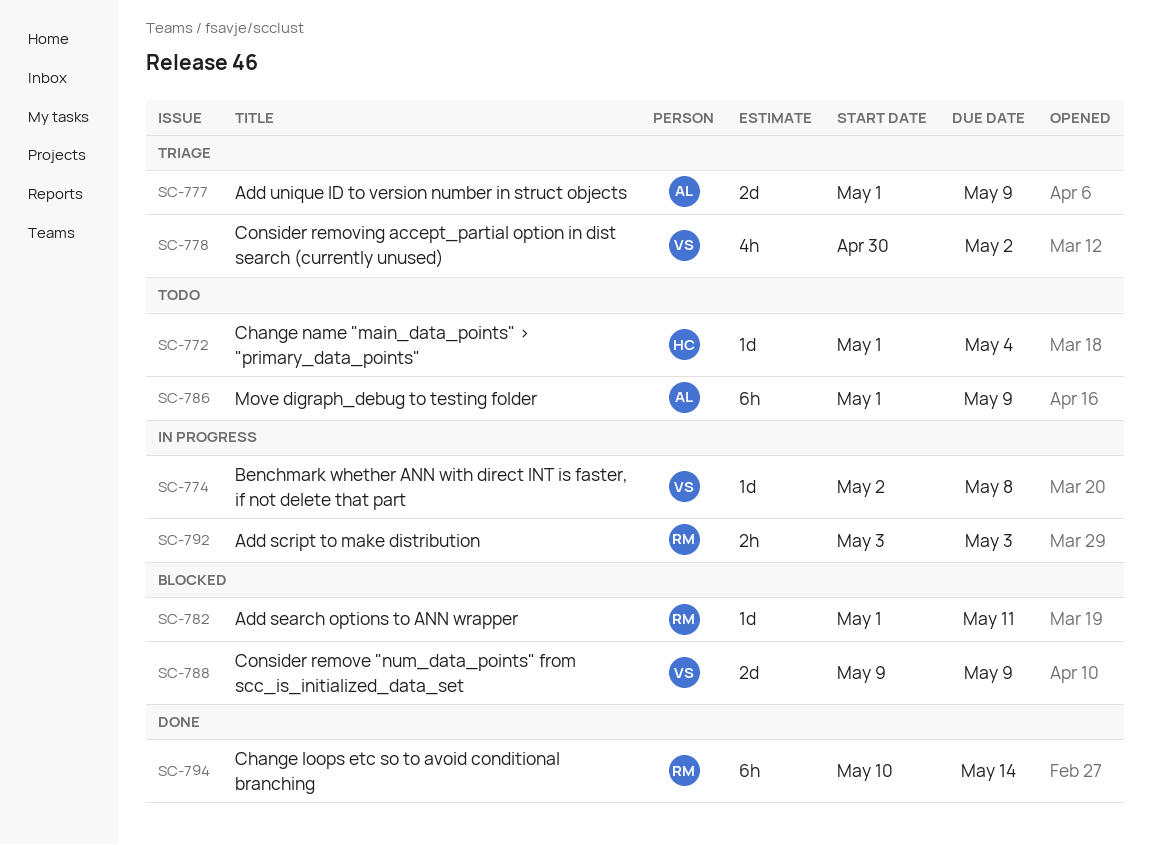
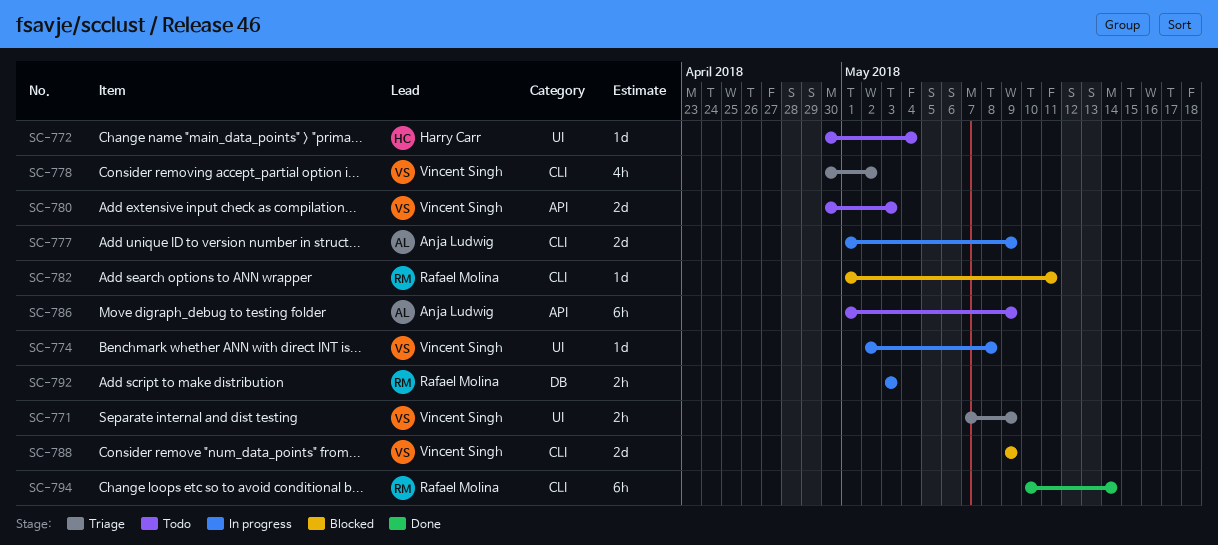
SC-771: none -> present
SC-772, start: May 1 -> Apr 30
SC-777, status: Triage -> In progress
SC-780: none -> present

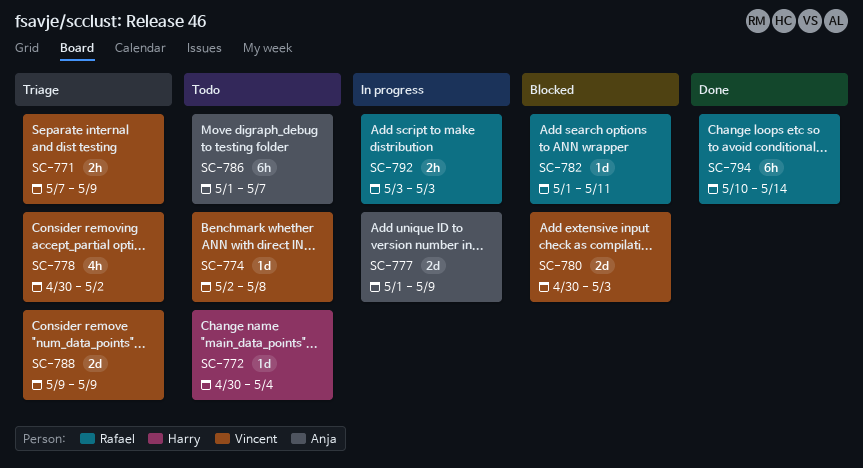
SC-774, status: In progress -> Todo
SC-780, status: Todo -> Blocked
SC-786, due: May 9 -> May 7
SC-788, status: Blocked -> Triage

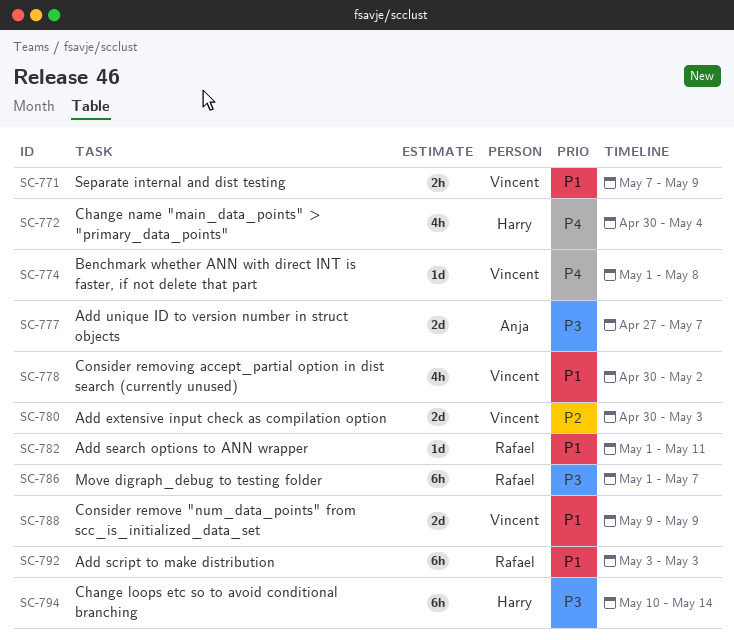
SC-772, estimate: 1d -> 4h
SC-774, start: May 2 -> May 1
SC-777, start: May 1 -> Apr 27
SC-777, due: May 9 -> May 7
SC-786, owner: Anja -> Rafael
SC-792, estimate: 2h -> 6h
SC-794, owner: Rafael -> Harry

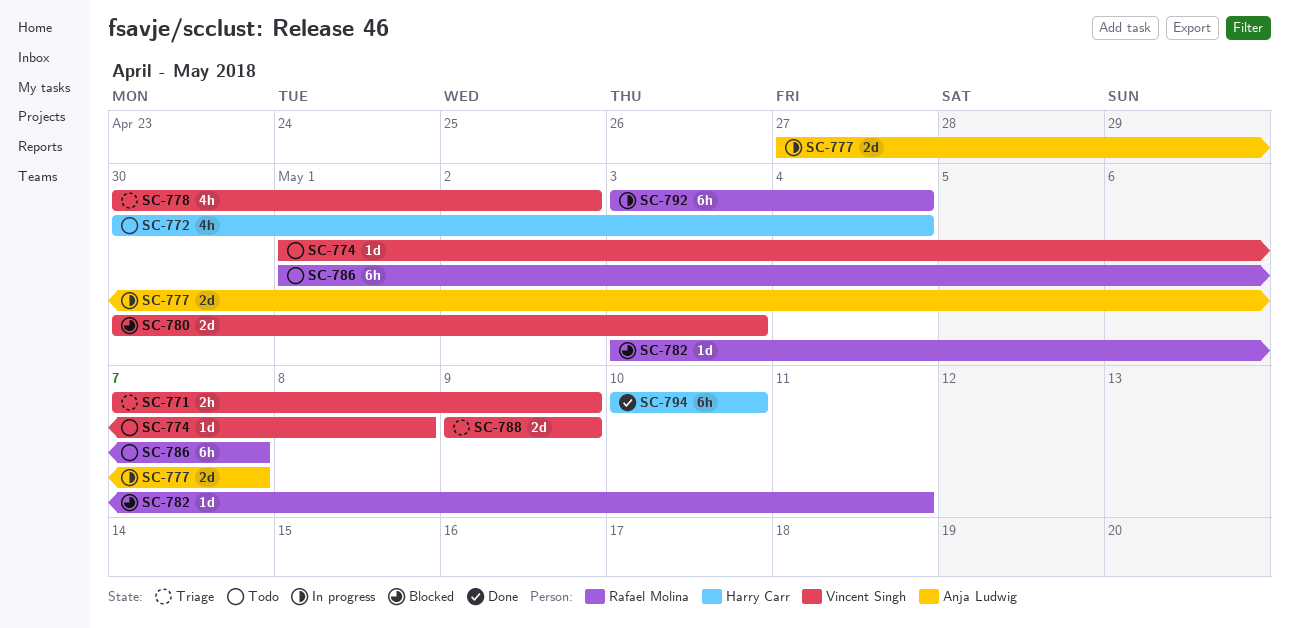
SC-782, start: May 1 -> May 3
SC-792, due: May 3 -> May 4
SC-794, due: May 14 -> May 10

